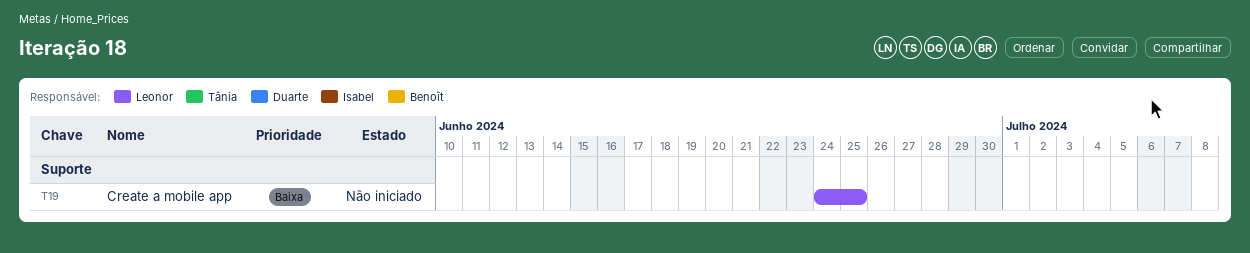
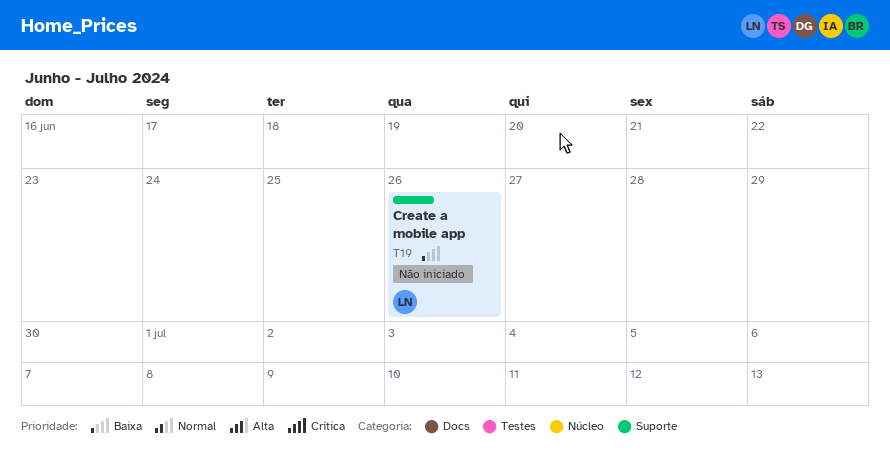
T19, due: Jun 25 -> Jun 26

